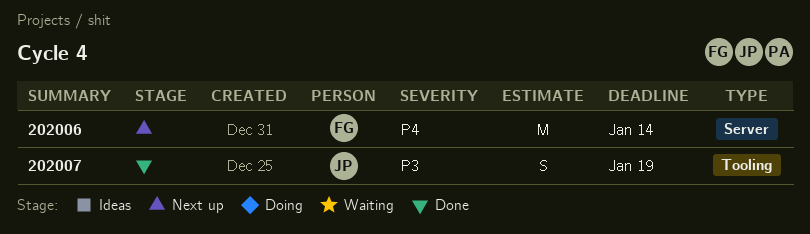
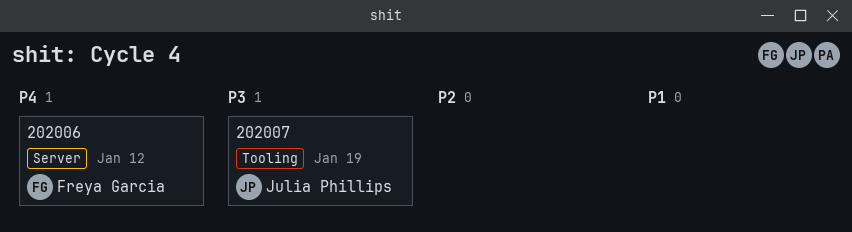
202006, due: Jan 14 -> Jan 12

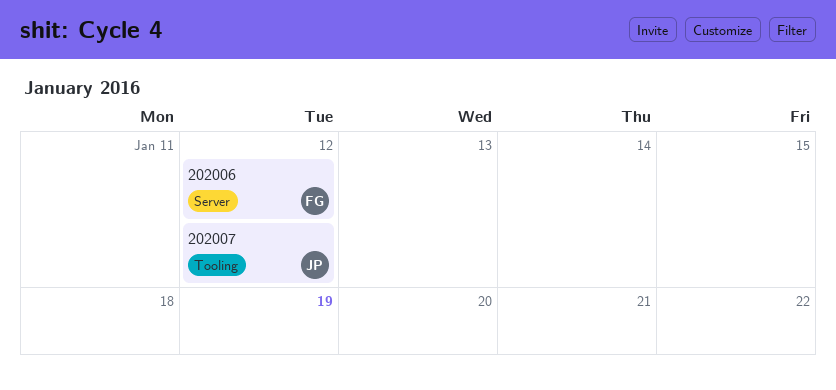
202007, due: Jan 19 -> Jan 12

